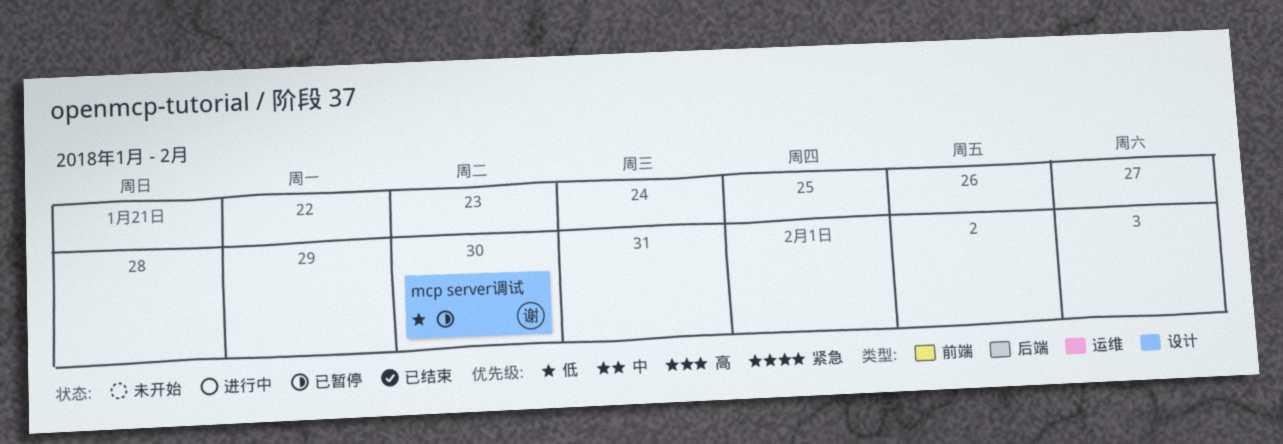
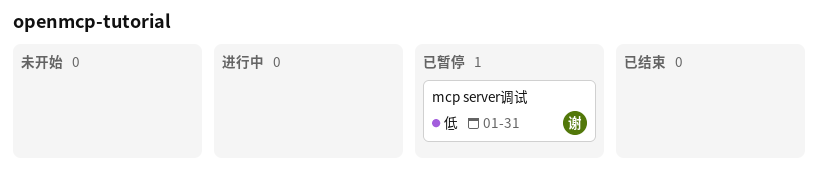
mcp server调试, due: Jan 30 -> Jan 31

